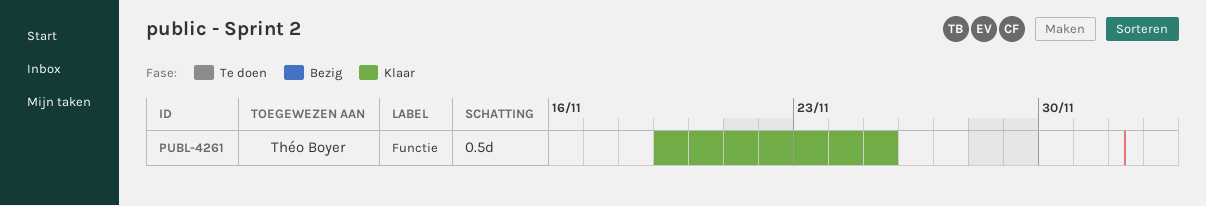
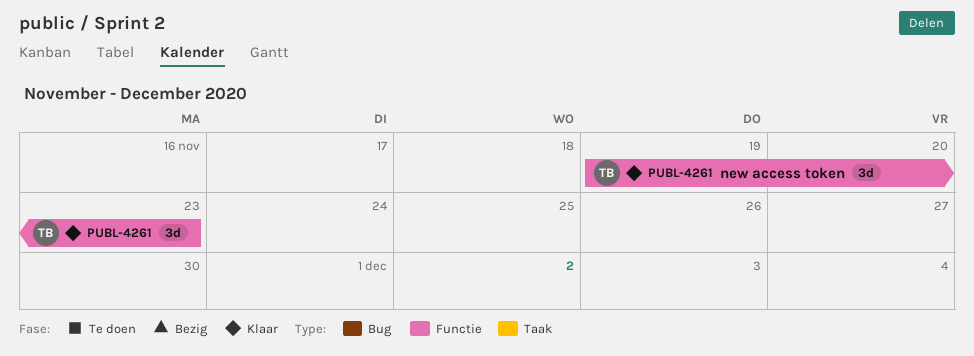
PUBL-4261, estimate: 0.5d -> 3d
PUBL-4261, due: Nov 25 -> Nov 23

